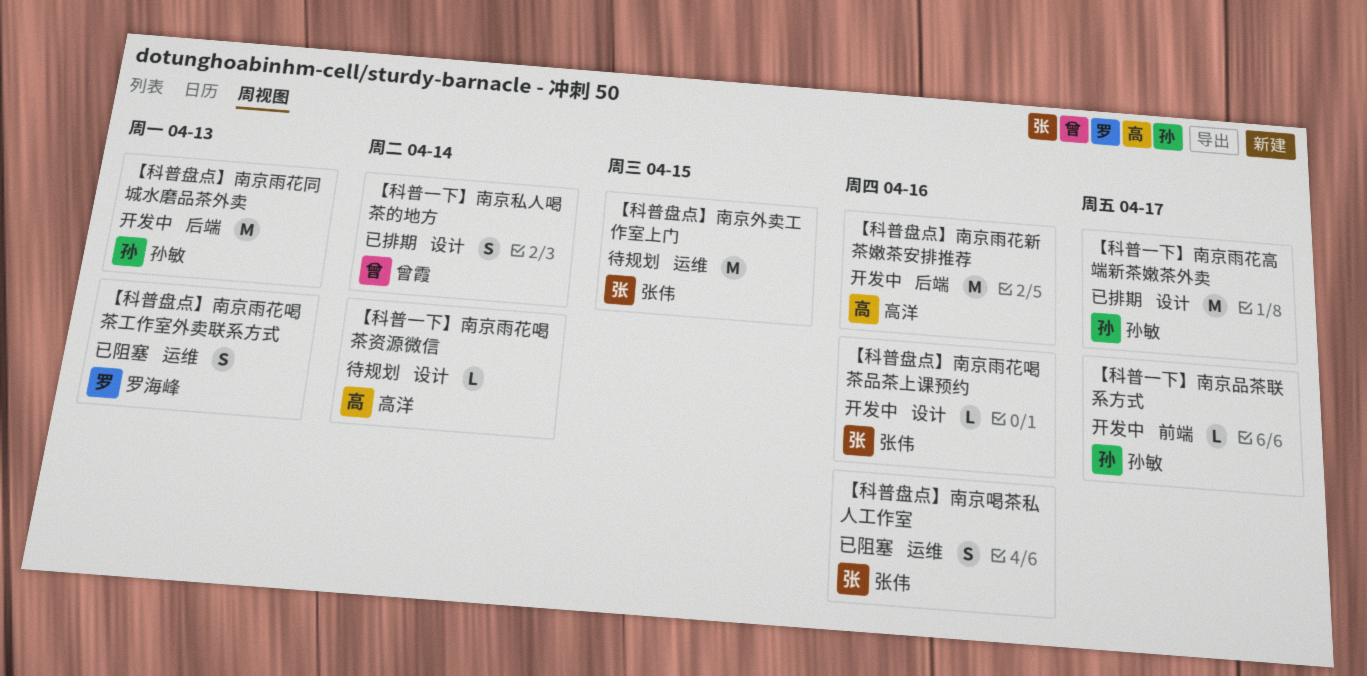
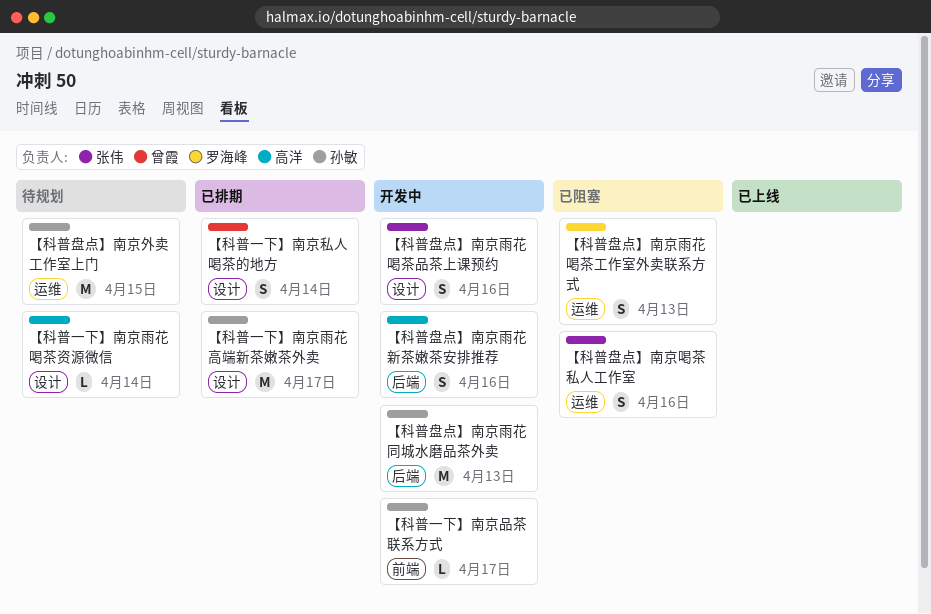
【科普盘点】南京外卖工作室上门, owner: 张伟 -> 孙敏
【科普盘点】南京雨花喝茶品茶上课预约, estimate: L -> S
【科普盘点】南京雨花新茶嫩茶安排推荐, estimate: M -> S

